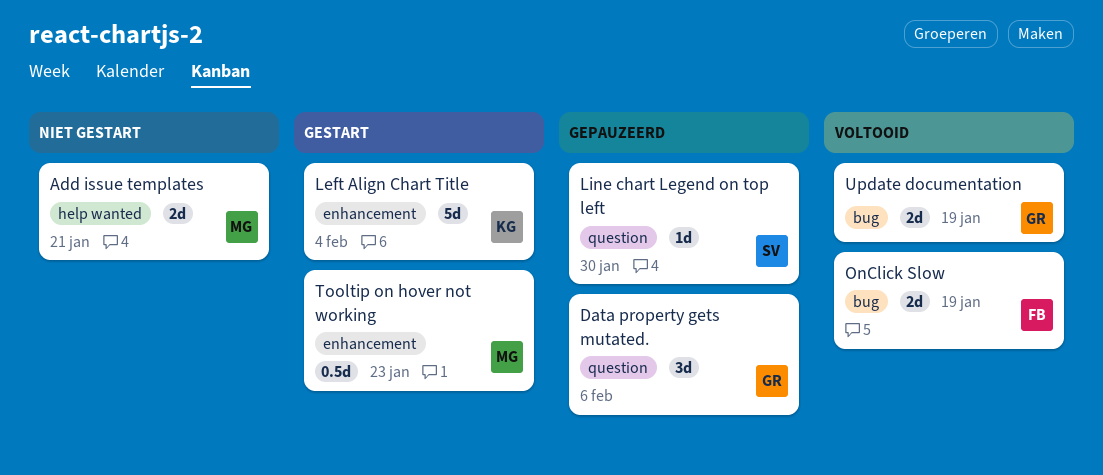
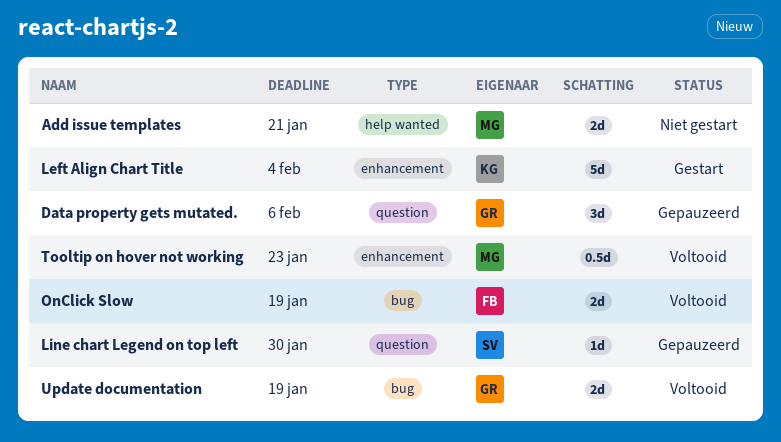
Tooltip on hover not working, status: Gestart -> Voltooid

